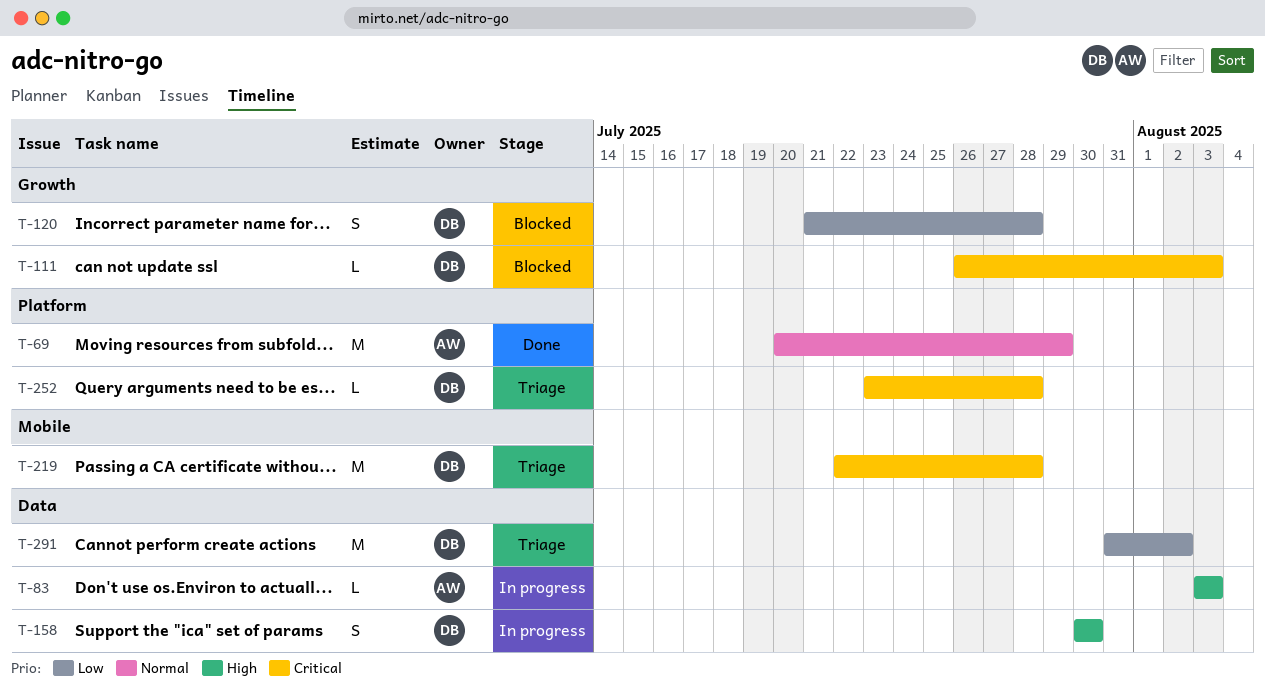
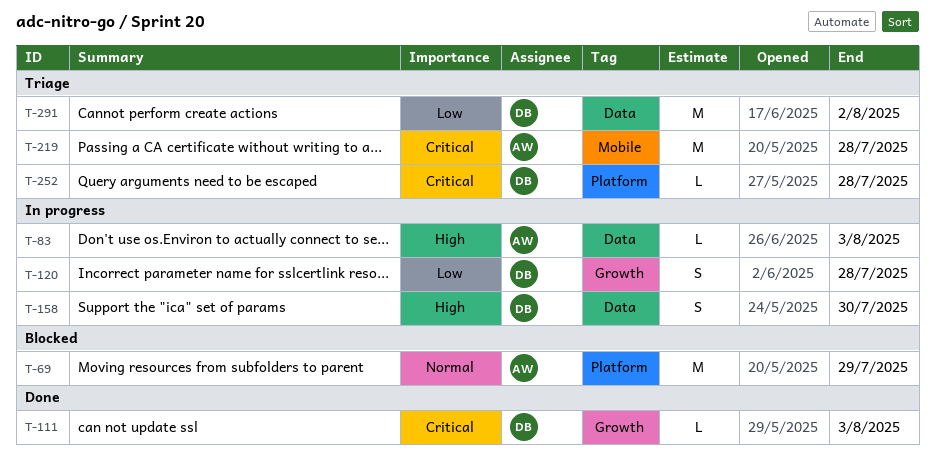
T-69, status: Done -> Blocked
T-111, status: Blocked -> Done
T-120, status: Blocked -> In progress
T-219, owner: DB -> AW

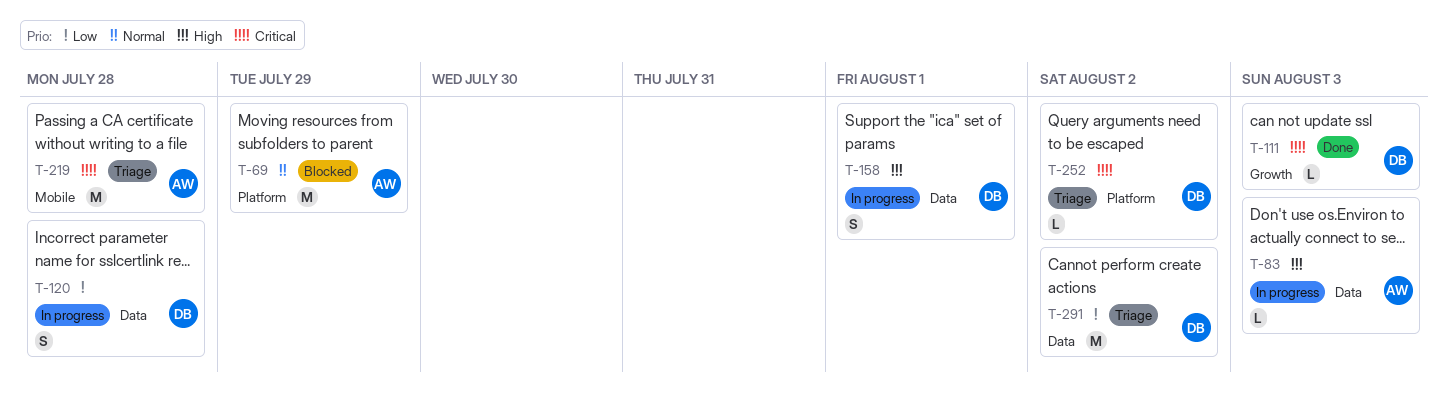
T-120, label: Growth -> Data
T-158, due: Jul 30 -> Aug 1
T-252, due: Jul 28 -> Aug 2

